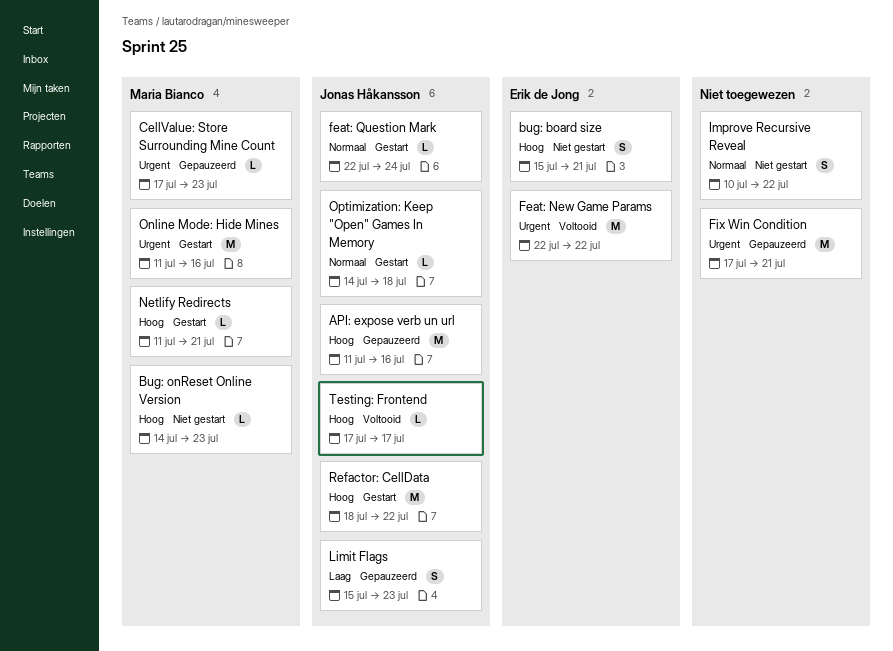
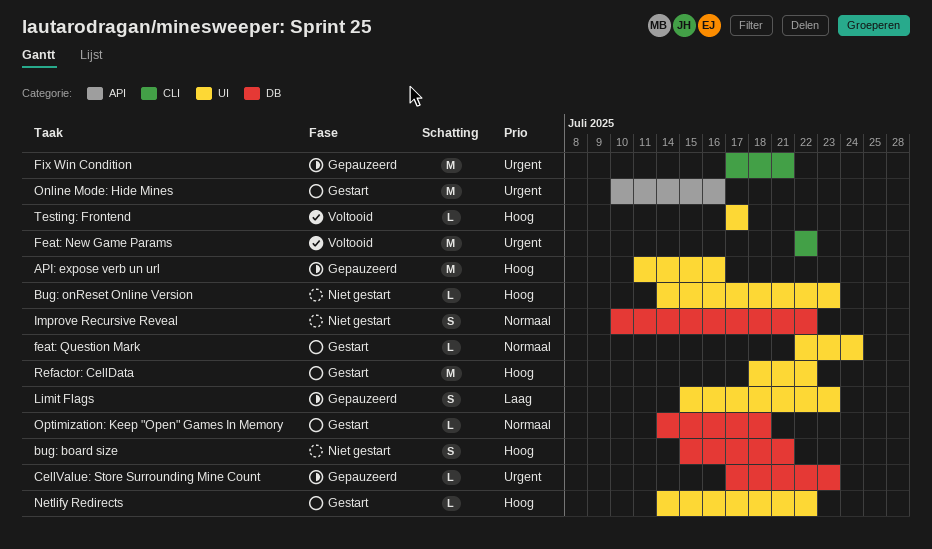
Netlify Redirects, start: Jul 11 -> Jul 14
Netlify Redirects, due: Jul 21 -> Jul 22
Online Mode: Hide Mines, start: Jul 11 -> Jul 10

